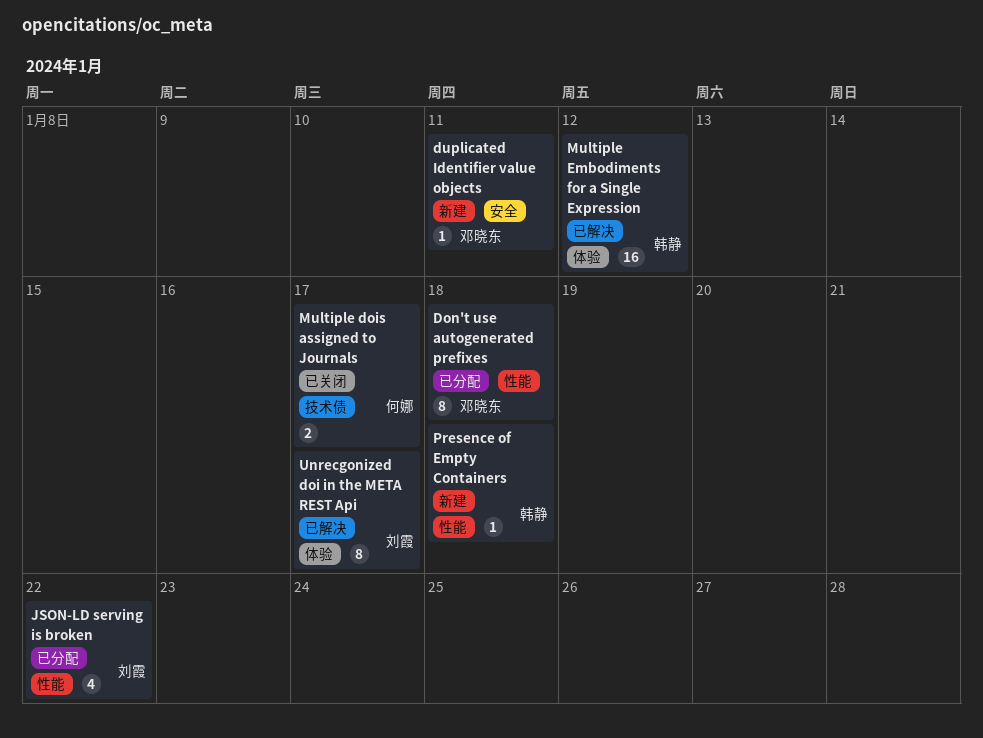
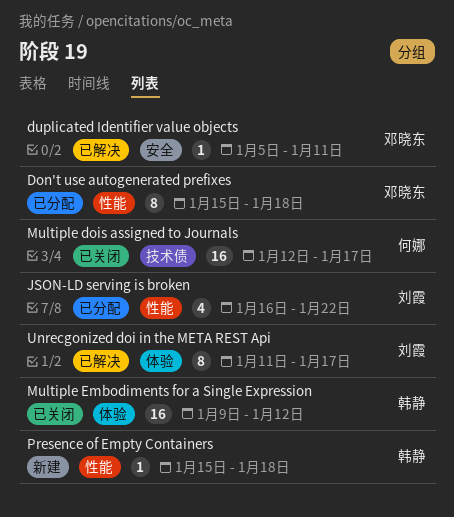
duplicated Identifier value objects, status: 新建 -> 已解决
Multiple dois assigned to Journals, estimate: 2 -> 16
Multiple Embodiments for a Single Expression, status: 已解决 -> 已关闭

